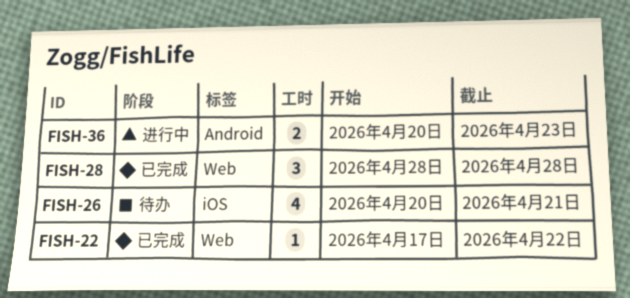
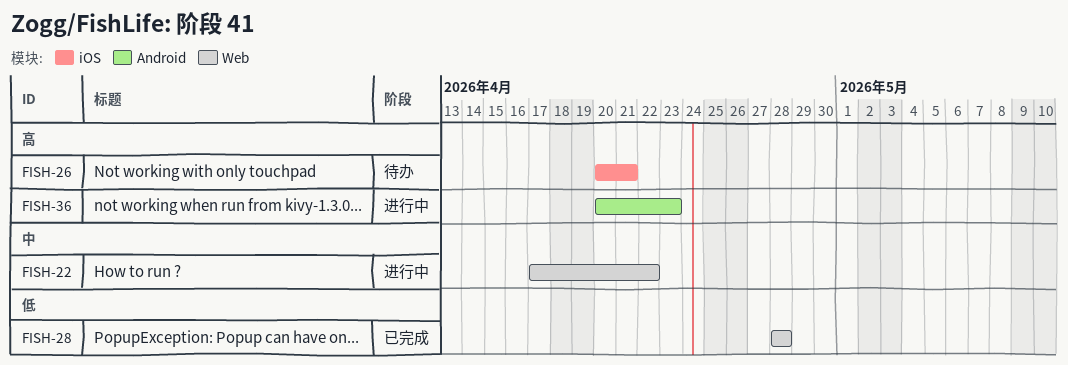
FISH-22, status: 已完成 -> 进行中

